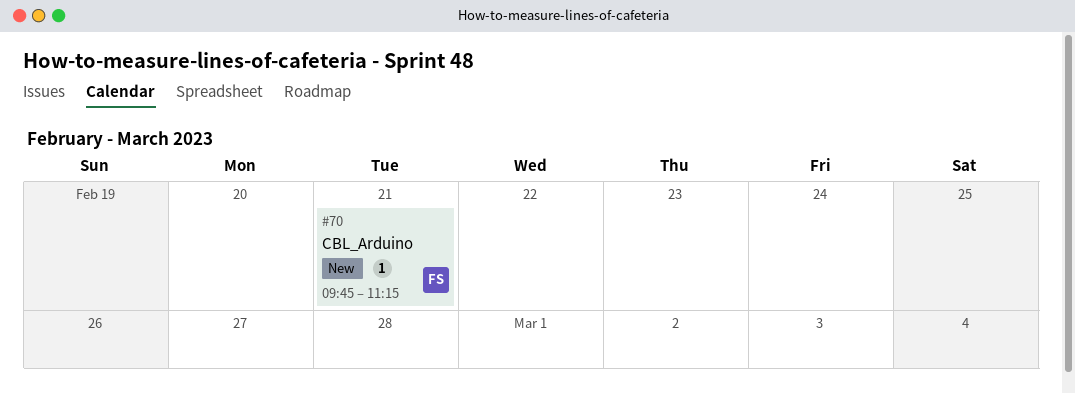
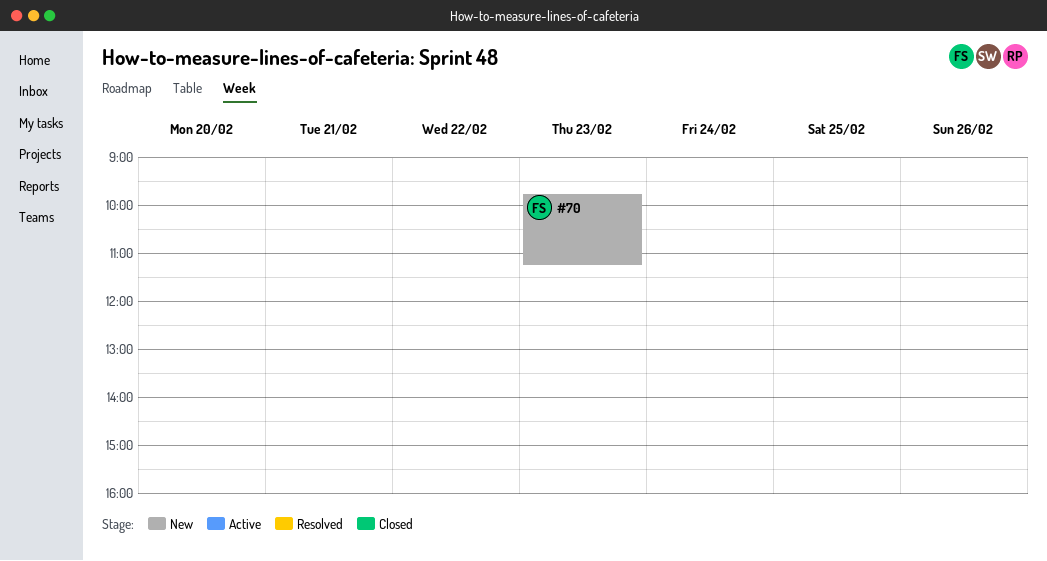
#70, day: Feb 21 -> Feb 23

